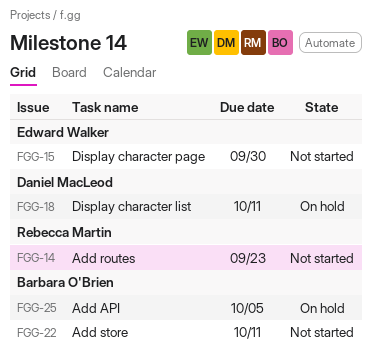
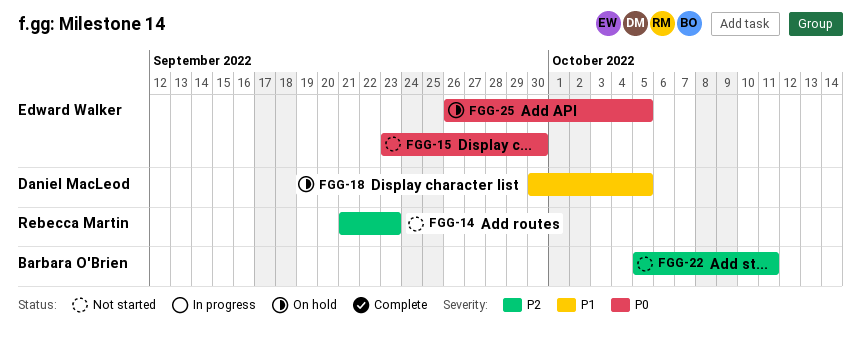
FGG-18, due: Oct 11 -> Oct 5
FGG-25, owner: Barbara O'Brien -> Edward Walker

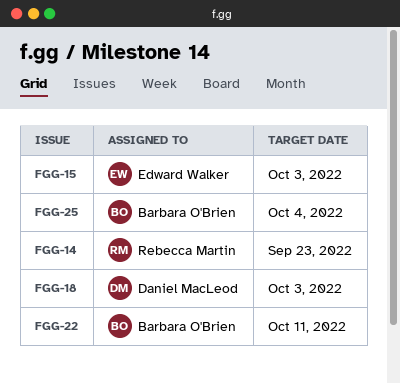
FGG-15, due: Sep 30 -> Oct 3
FGG-18, due: Oct 5 -> Oct 3
FGG-25, owner: Edward Walker -> Barbara O'Brien
FGG-25, due: Oct 5 -> Oct 4

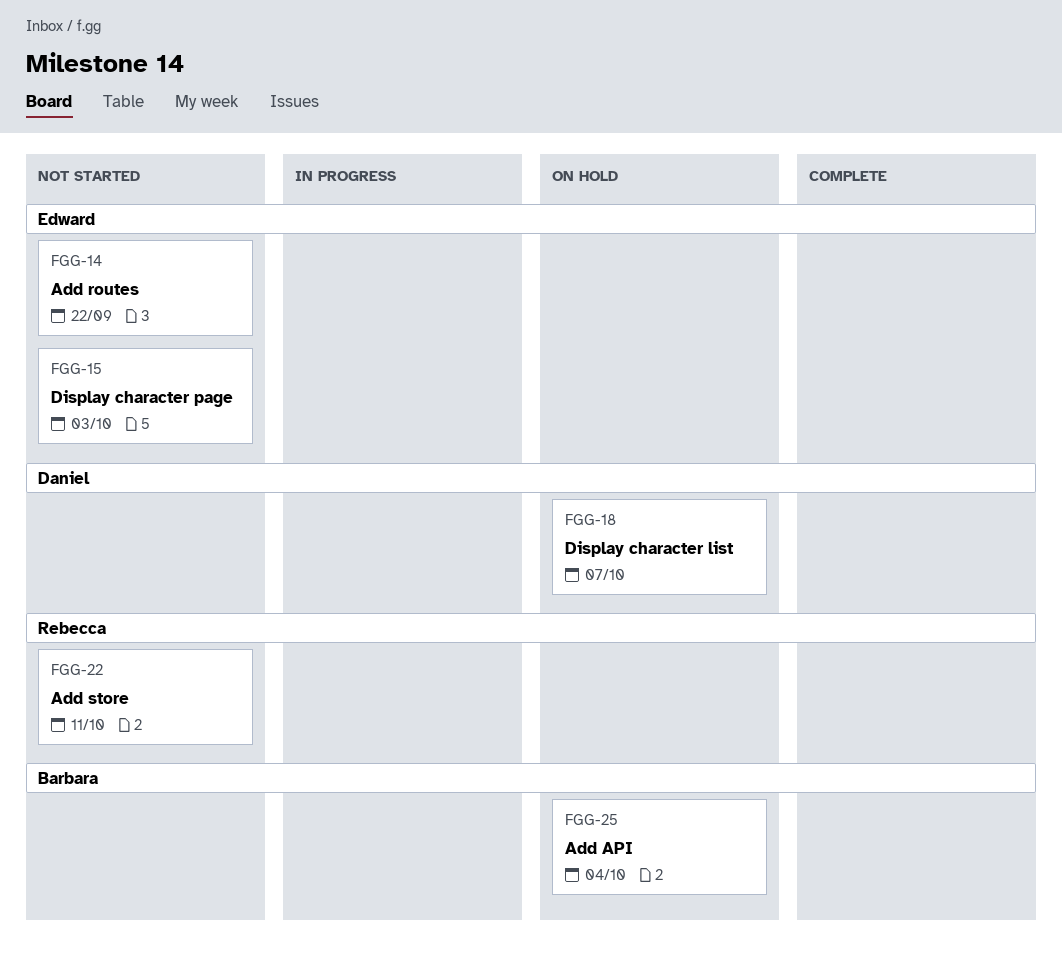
FGG-14, owner: Rebecca Martin -> Edward Walker
FGG-14, due: Sep 23 -> Sep 22
FGG-18, due: Oct 3 -> Oct 7
FGG-22, owner: Barbara O'Brien -> Rebecca Martin

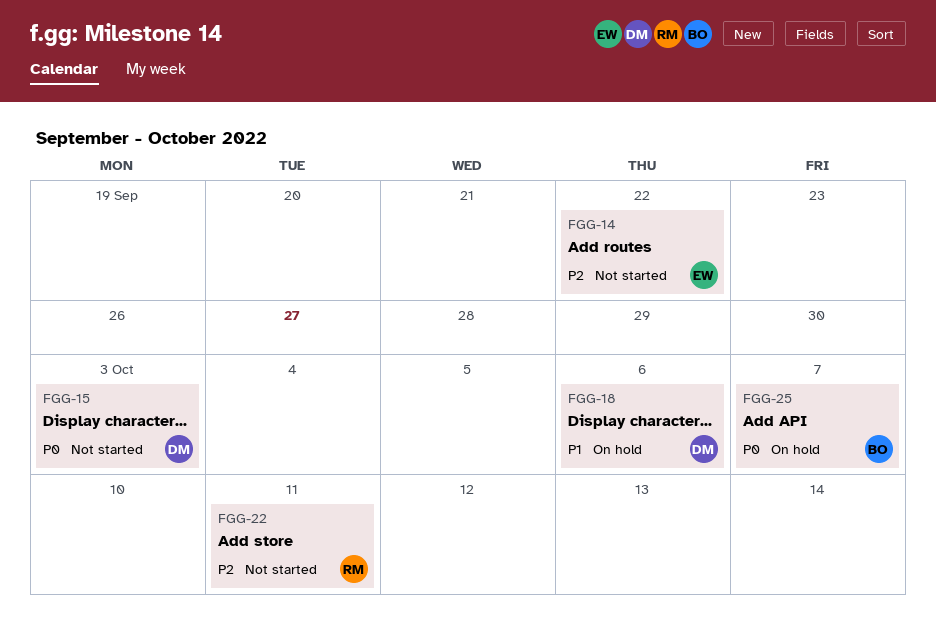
FGG-15, owner: Edward -> Daniel
FGG-18, due: Oct 7 -> Oct 6
FGG-25, due: Oct 4 -> Oct 7

